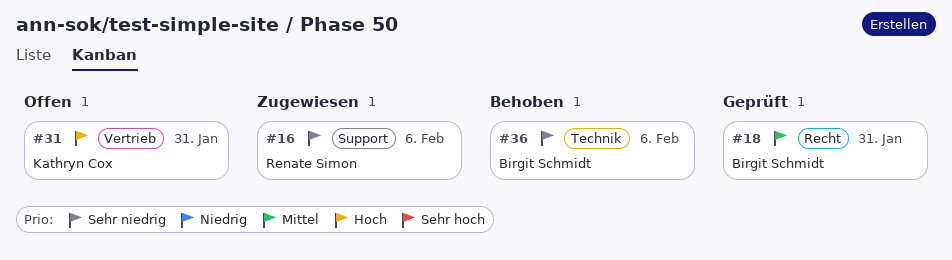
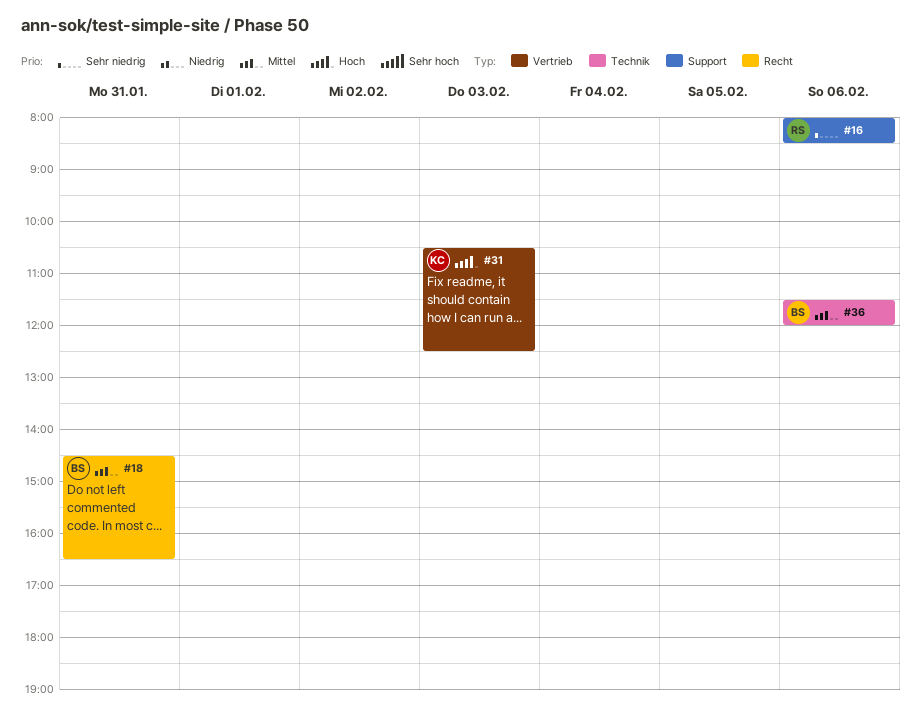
#31, day: Jan 31 -> Feb 3
#36, priority: Sehr niedrig -> Mittel

